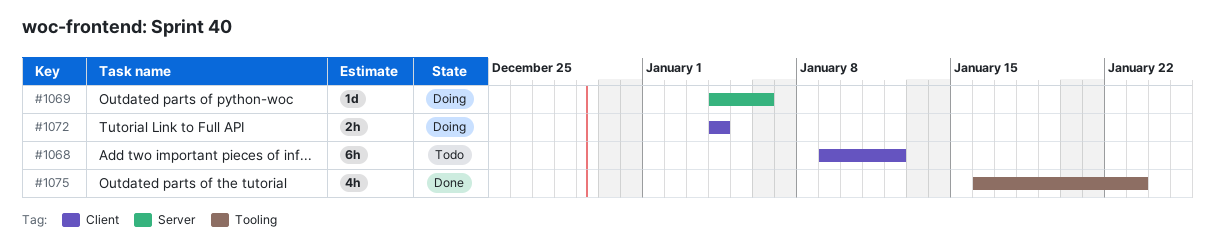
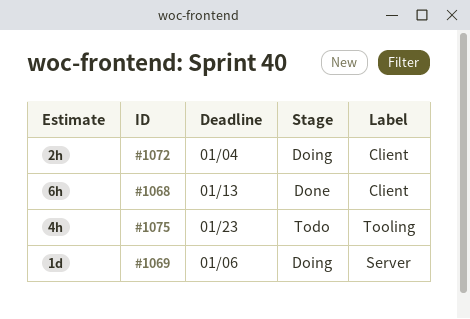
#1068, status: Todo -> Done
#1068, due: Jan 12 -> Jan 13
#1075, status: Done -> Todo

